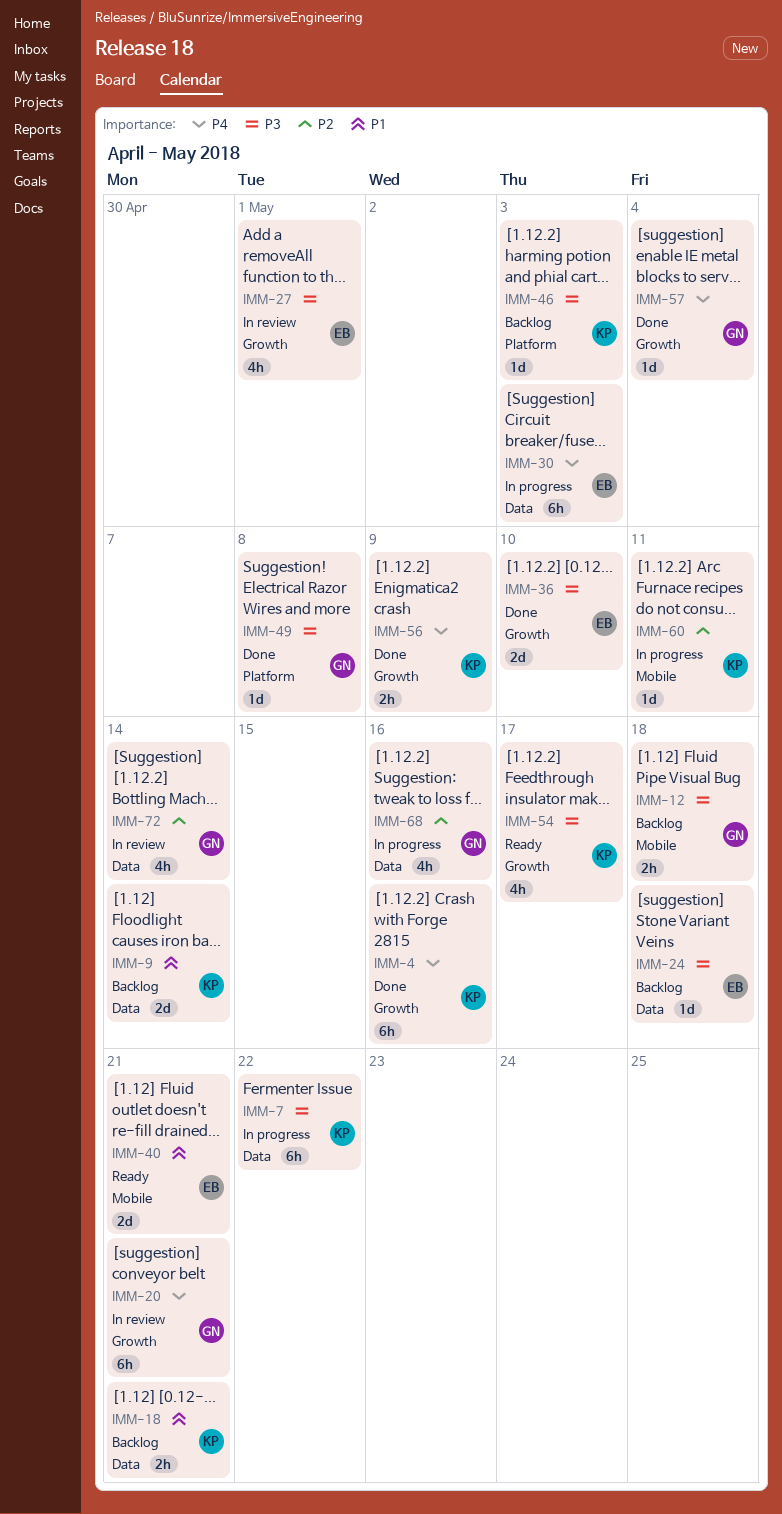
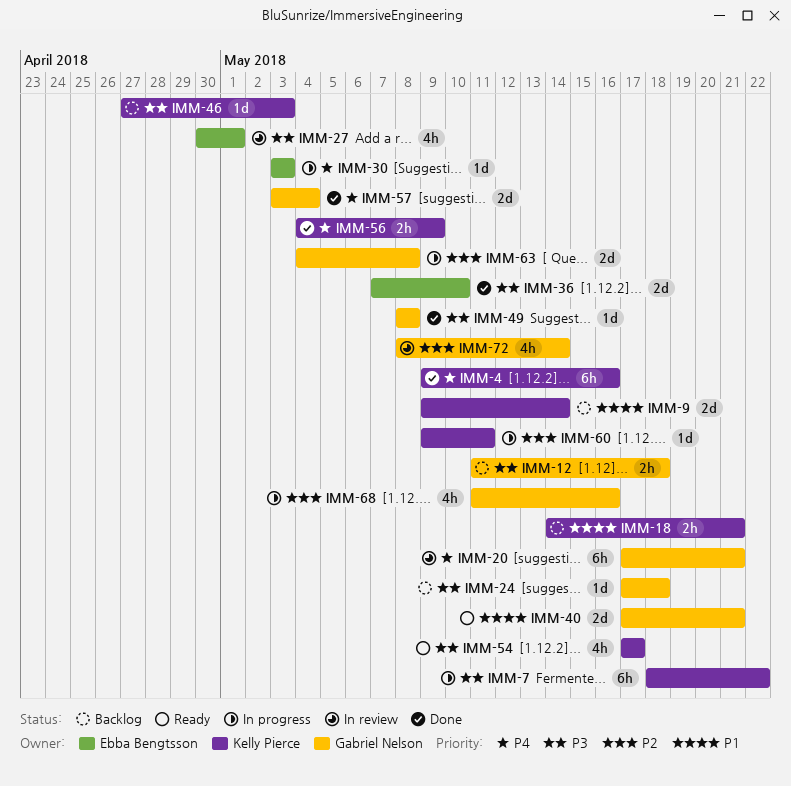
IMM-24, owner: Ebba Bengtsson -> Gabriel Nelson
IMM-30, estimate: 6h -> 1d
IMM-40, owner: Ebba Bengtsson -> Gabriel Nelson
IMM-57, estimate: 1d -> 2d
IMM-63: none -> present

